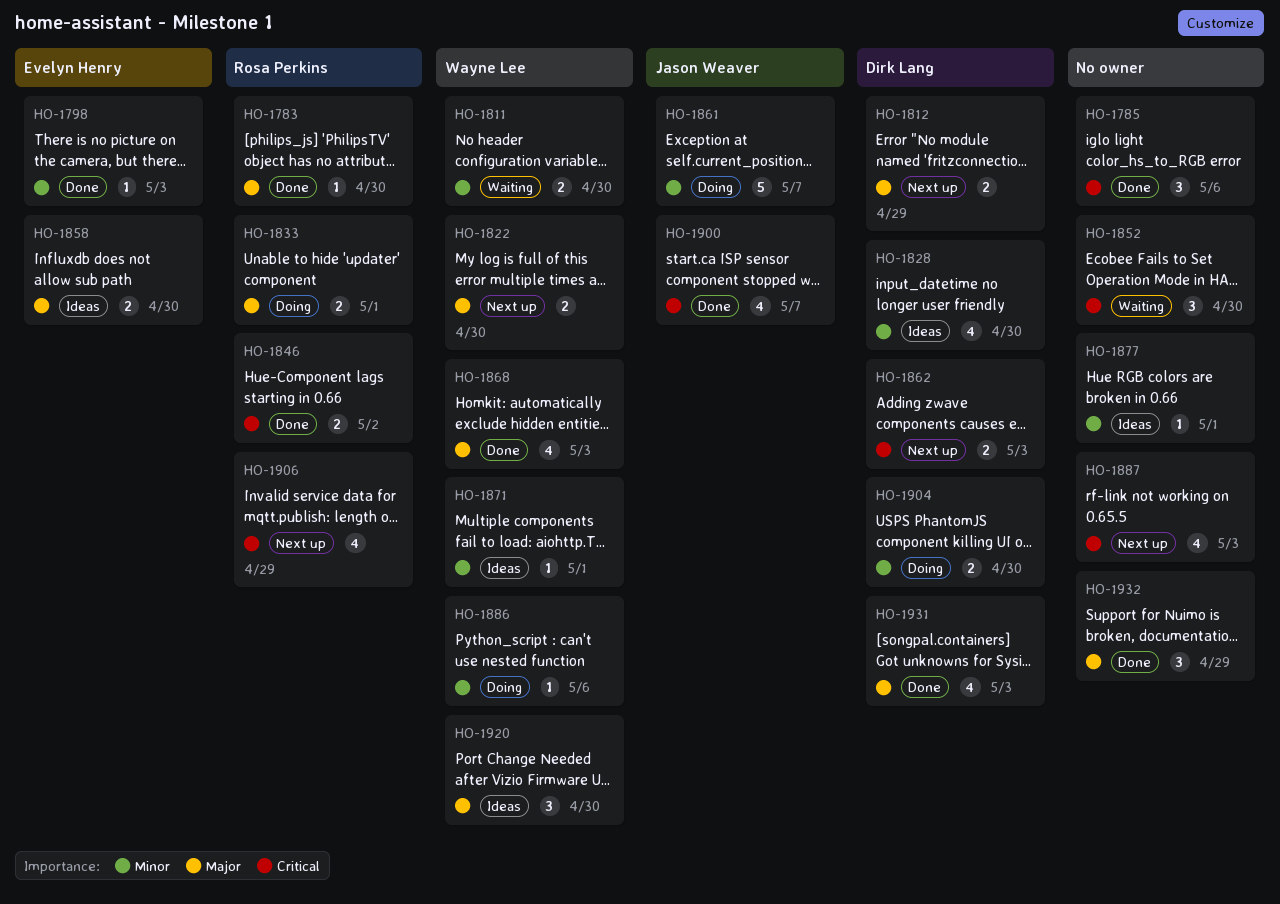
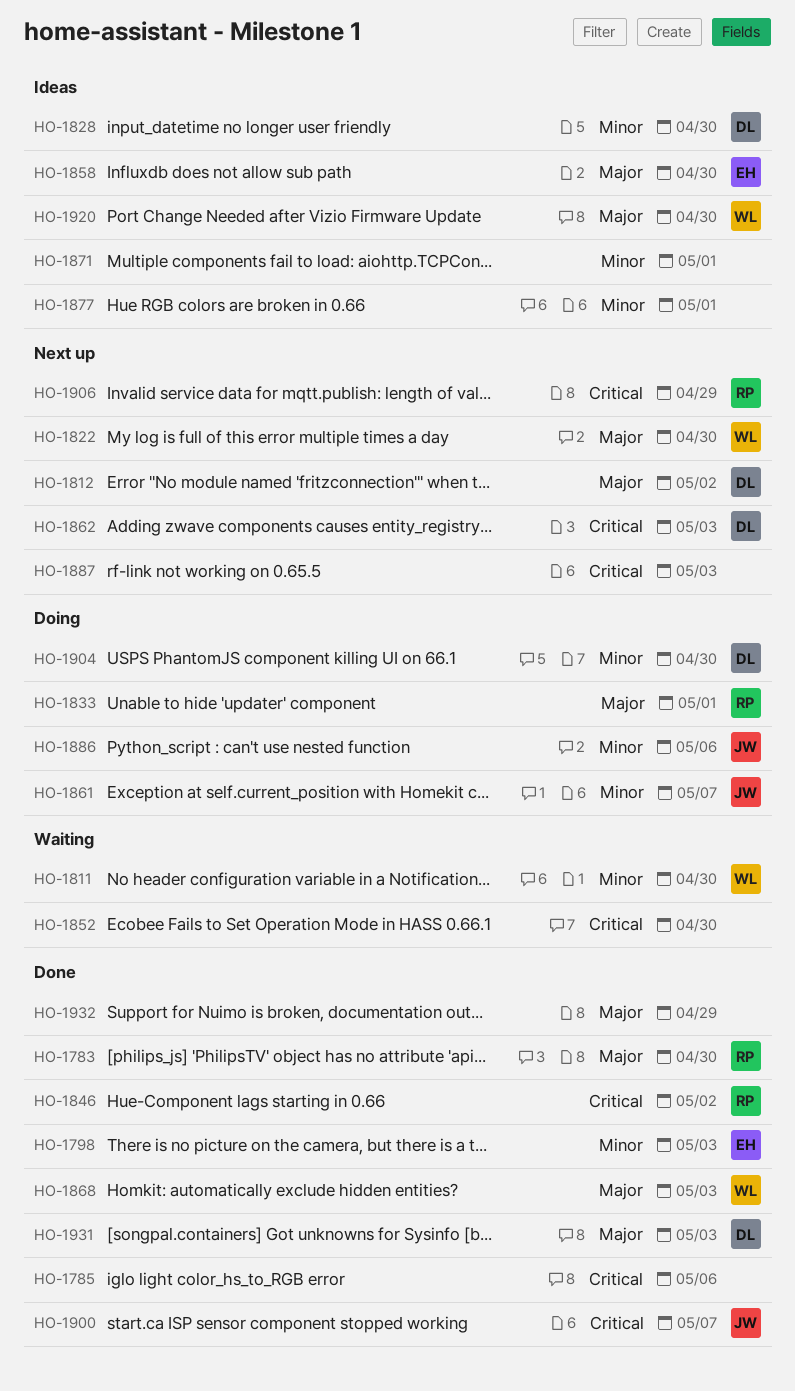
HO-1812, due: Apr 29 -> May 2
HO-1871, owner: Wayne Lee -> none
HO-1886, owner: Wayne Lee -> Jason Weaver

